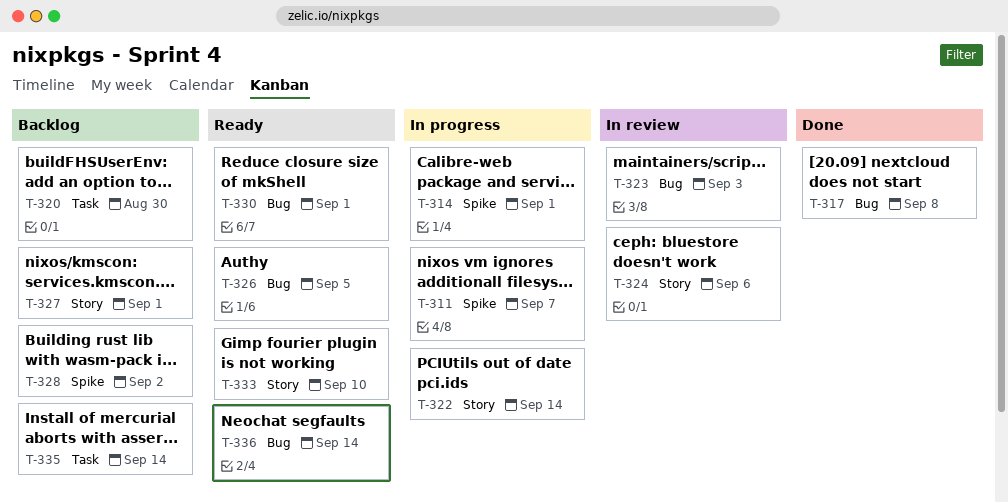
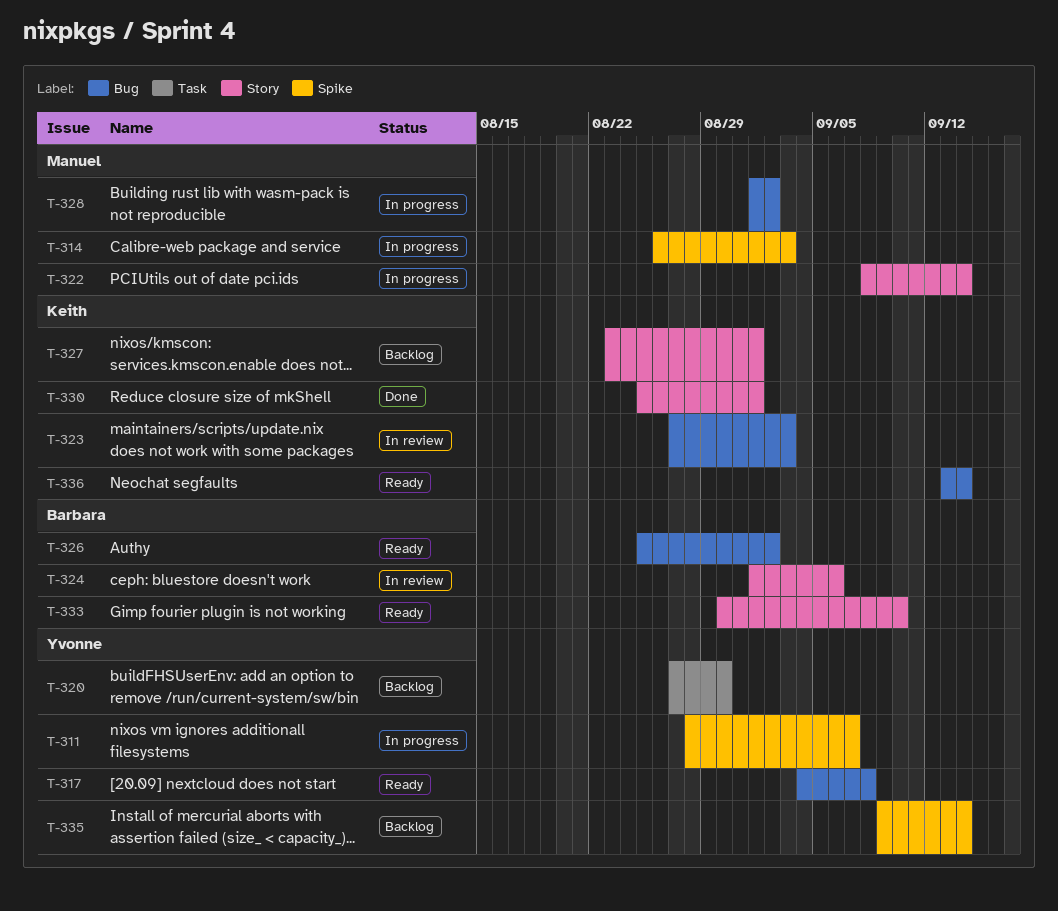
T-314, due: Sep 1 -> Sep 3
T-317, status: Done -> Ready
T-326, due: Sep 5 -> Sep 2
T-328, status: Backlog -> In progress
T-328, label: Spike -> Bug
T-330, status: Ready -> Done
T-330, label: Bug -> Story
T-335, label: Task -> Spike

